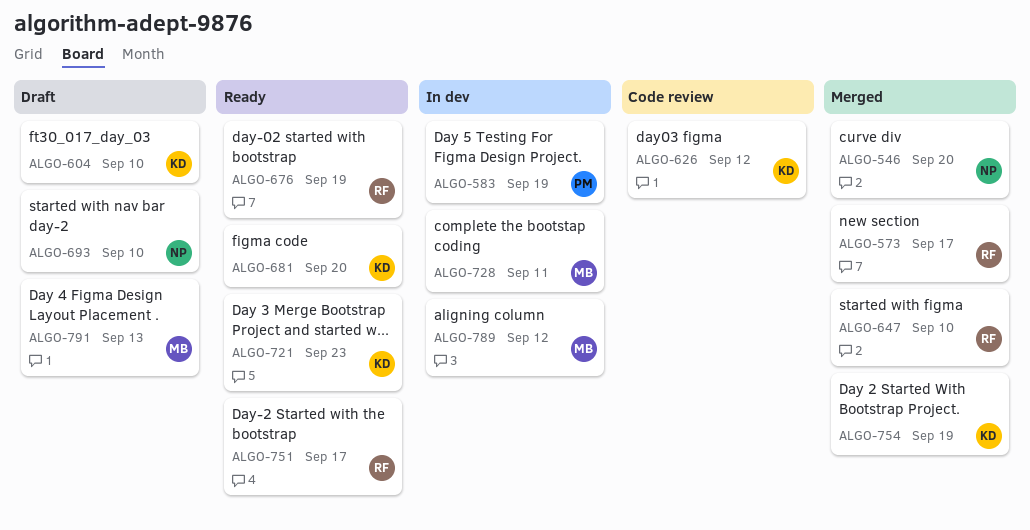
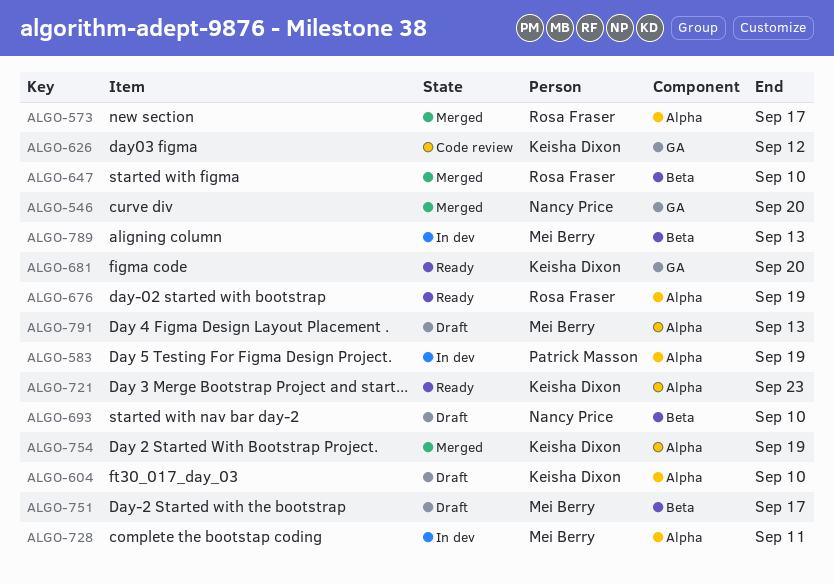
ALGO-751, status: Ready -> Draft
ALGO-751, owner: Rosa Fraser -> Mei Berry
ALGO-789, due: Sep 12 -> Sep 13

